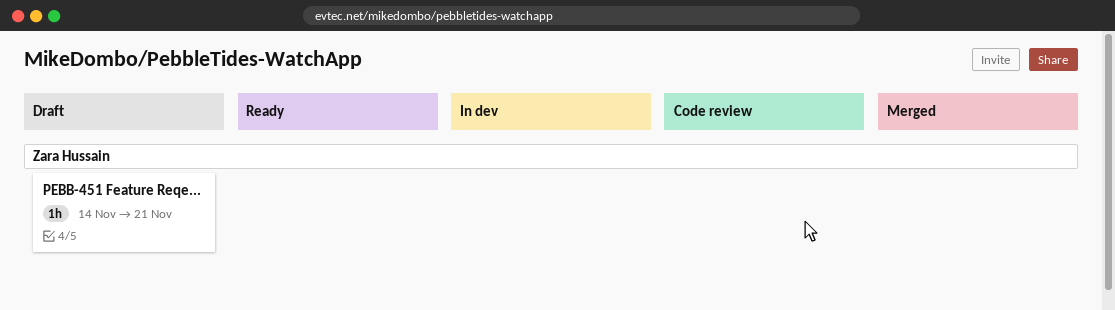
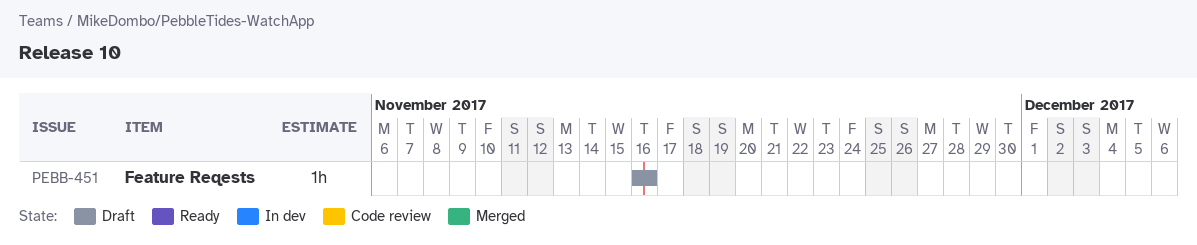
PEBB-451, start: Nov 14 -> Nov 16
PEBB-451, due: Nov 21 -> Nov 16

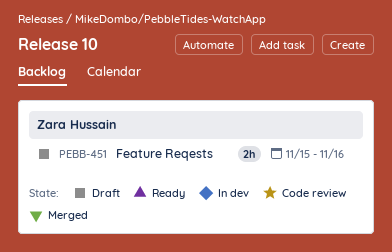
PEBB-451, estimate: 1h -> 2h
PEBB-451, start: Nov 16 -> Nov 15

